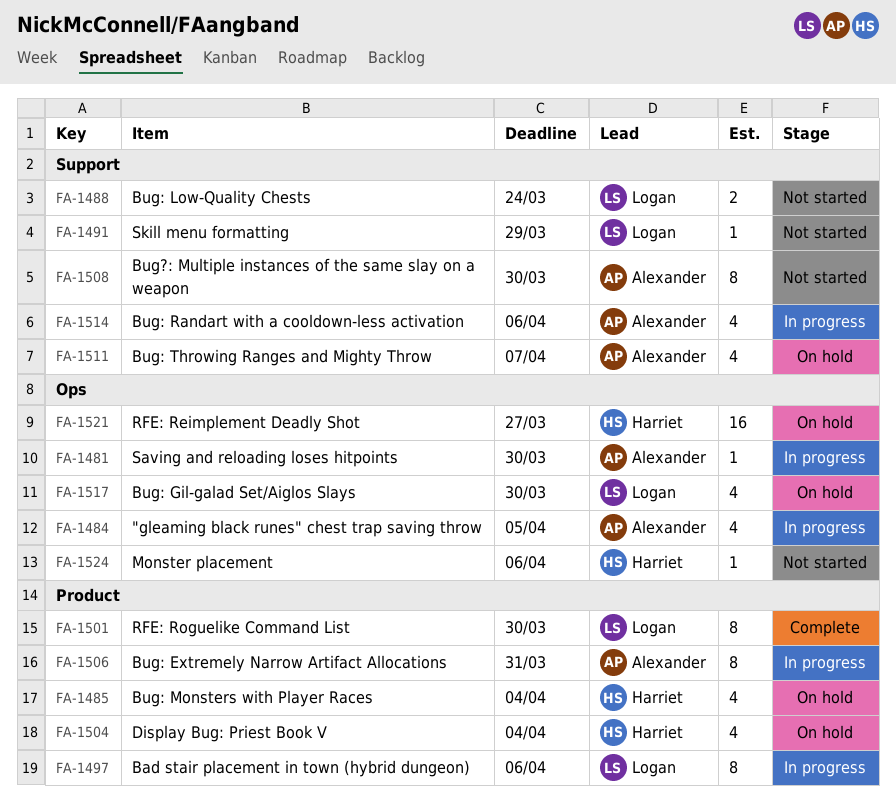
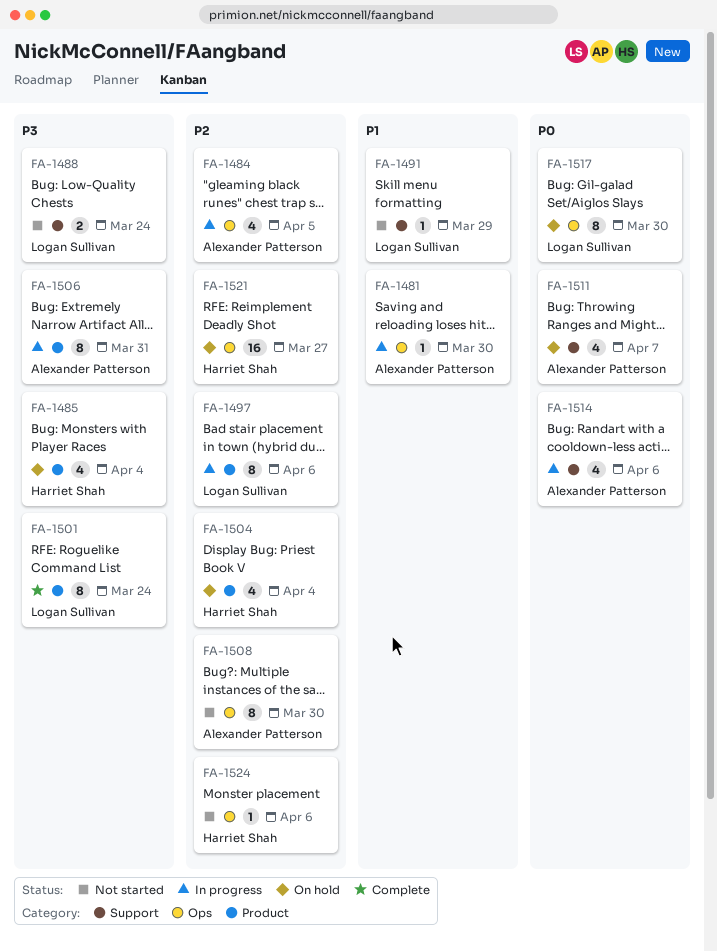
FA-1501, due: Mar 30 -> Mar 24
FA-1508, label: Support -> Ops
FA-1517, estimate: 4 -> 8

